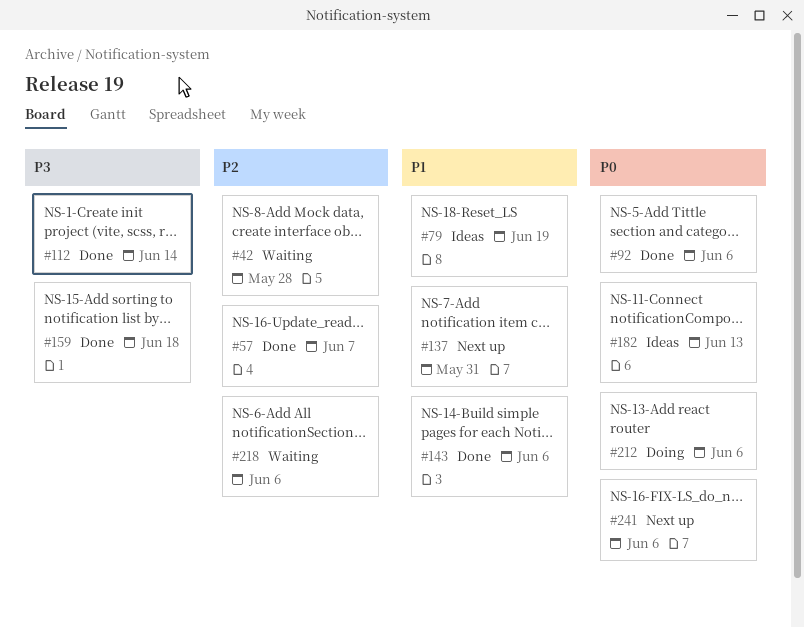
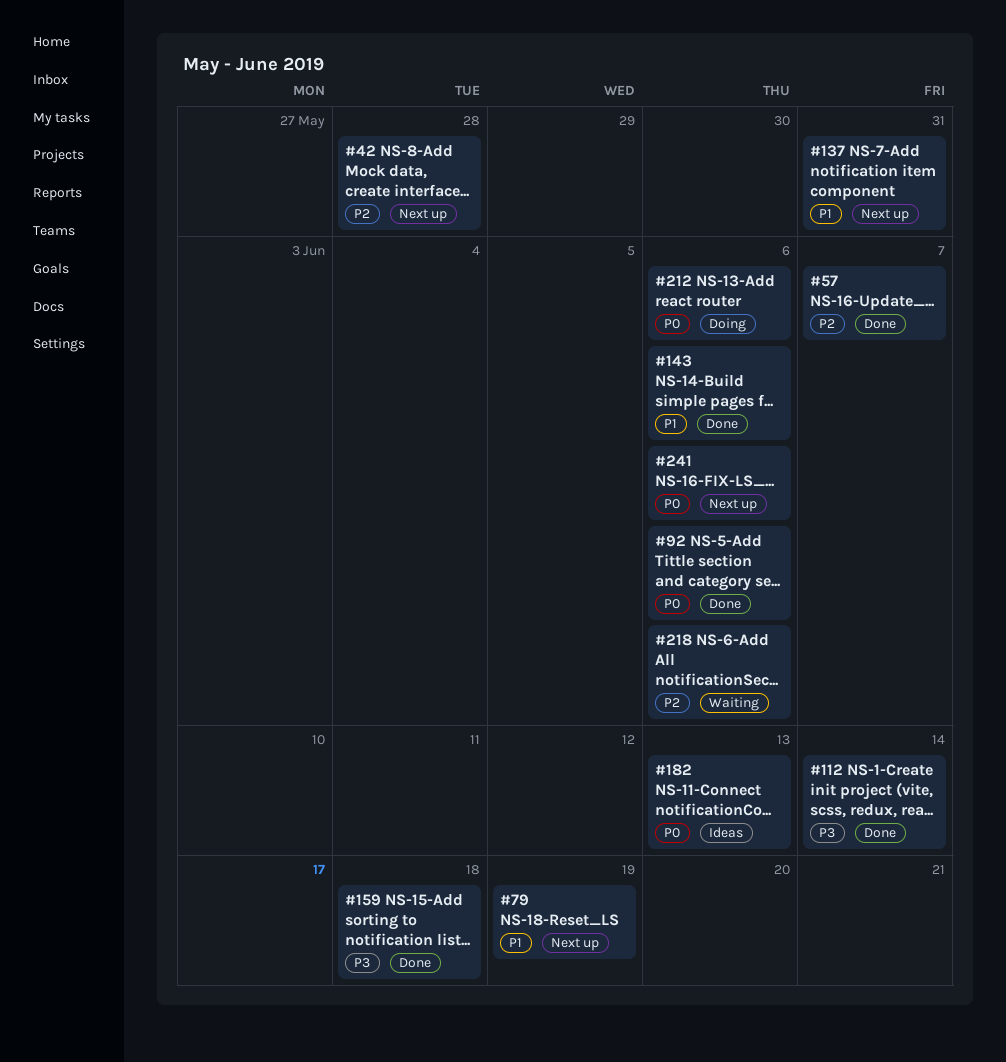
#42, status: Waiting -> Next up
#79, status: Ideas -> Next up

